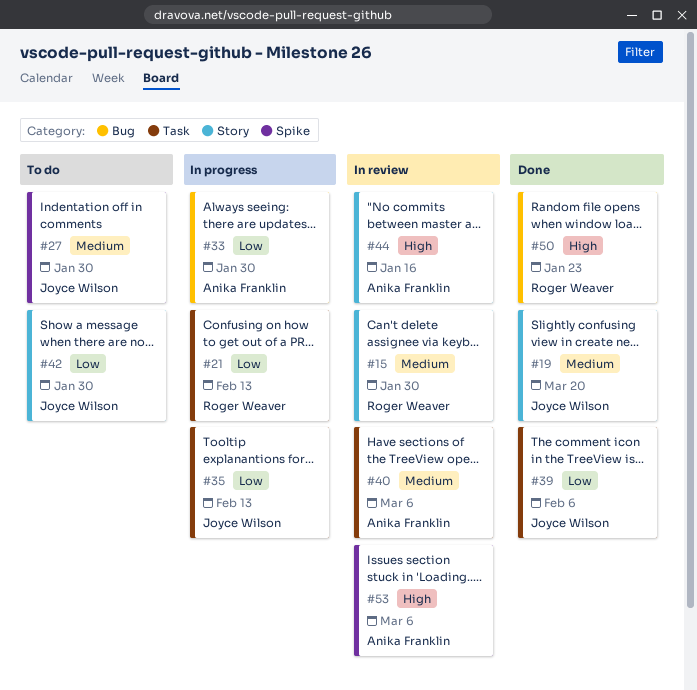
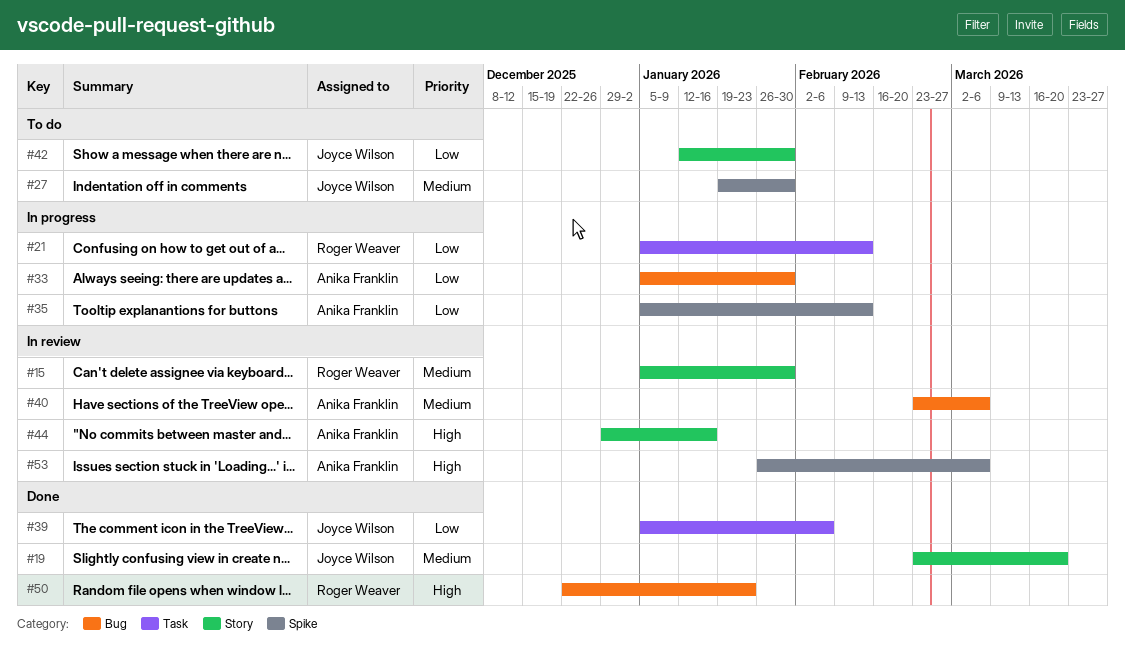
#35, owner: Joyce Wilson -> Anika Franklin
#35, label: Task -> Spike
#40, label: Task -> Bug

